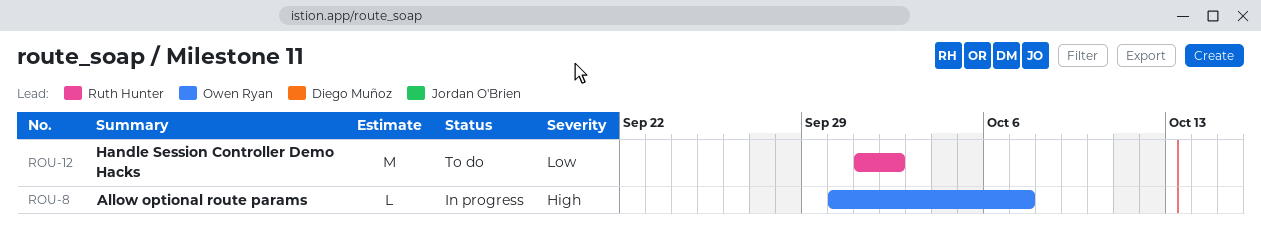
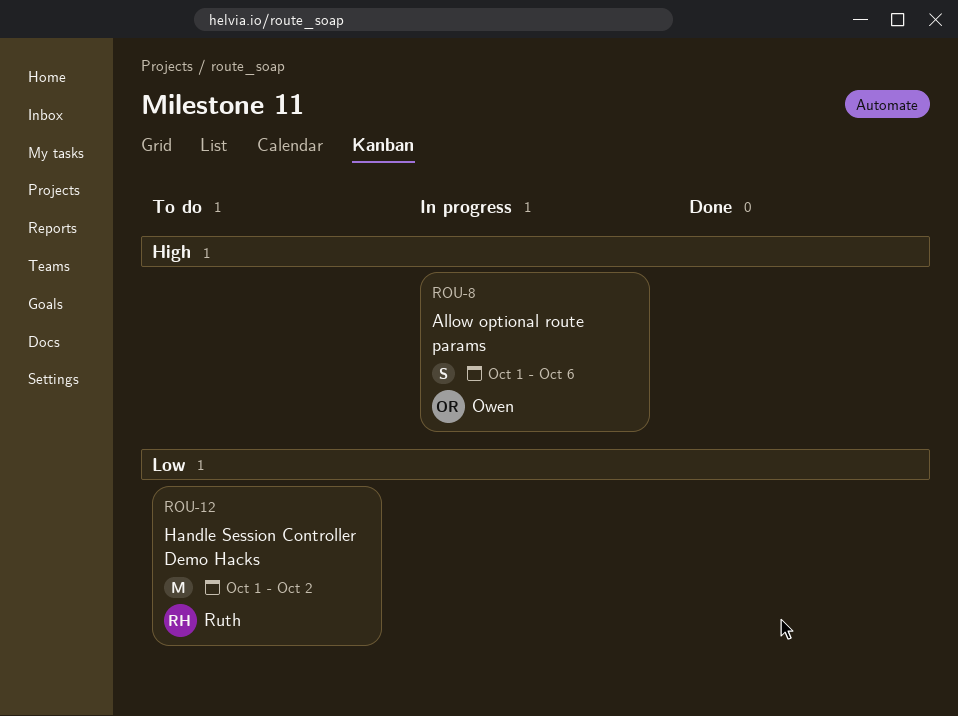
ROU-8, estimate: L -> S
ROU-8, start: Sep 30 -> Oct 1
ROU-8, due: Oct 7 -> Oct 6

